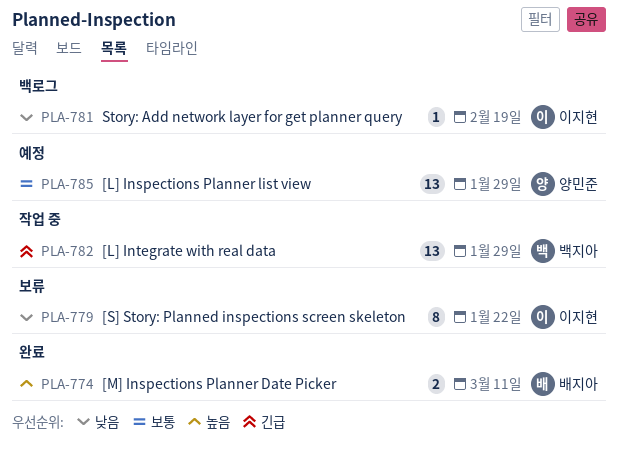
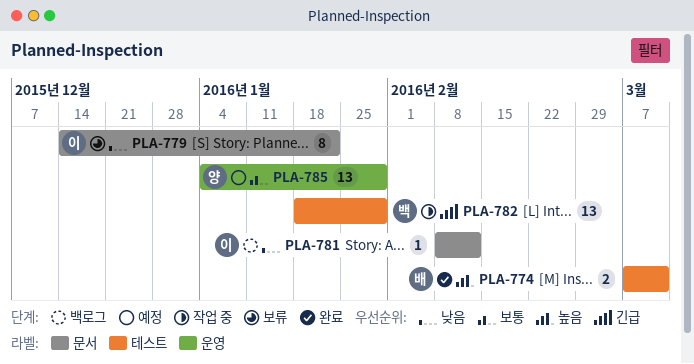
PLA-781, due: Feb 19 -> Feb 12

